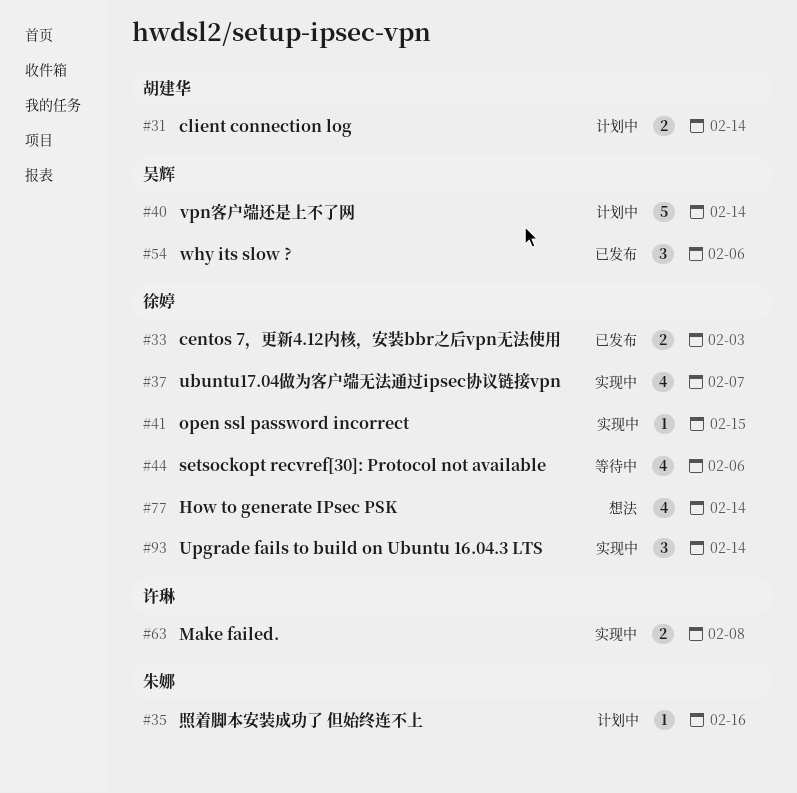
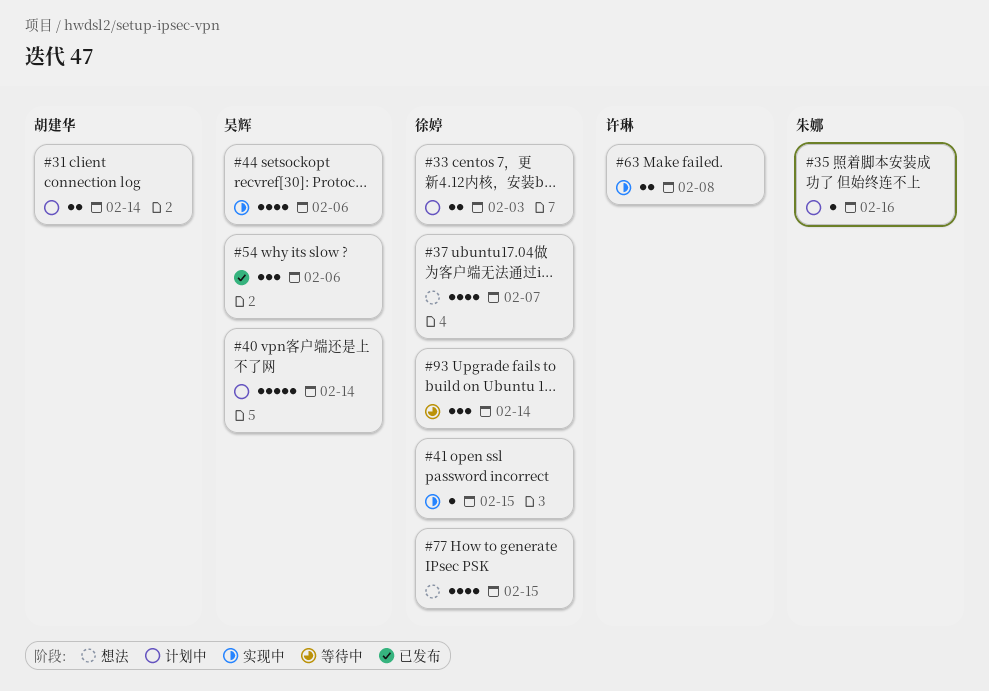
#33, status: 已发布 -> 计划中
#37, status: 实现中 -> 想法
#44, status: 等待中 -> 实现中
#44, owner: 徐婷 -> 吴辉
#77, due: Feb 14 -> Feb 15
#93, status: 实现中 -> 等待中

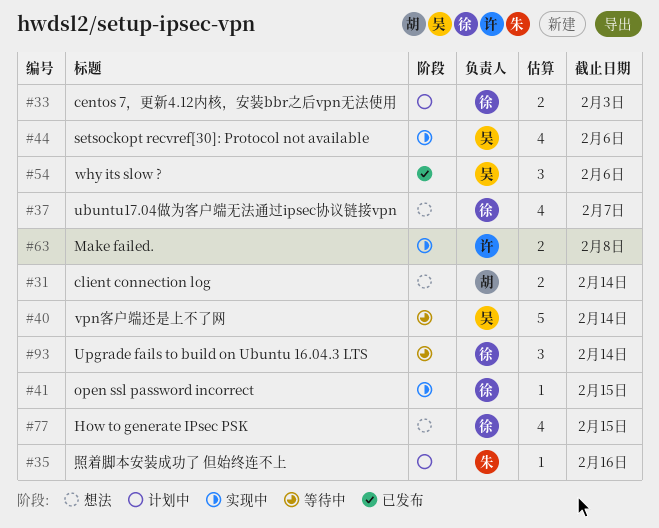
#31, status: 计划中 -> 想法
#40, status: 计划中 -> 等待中

